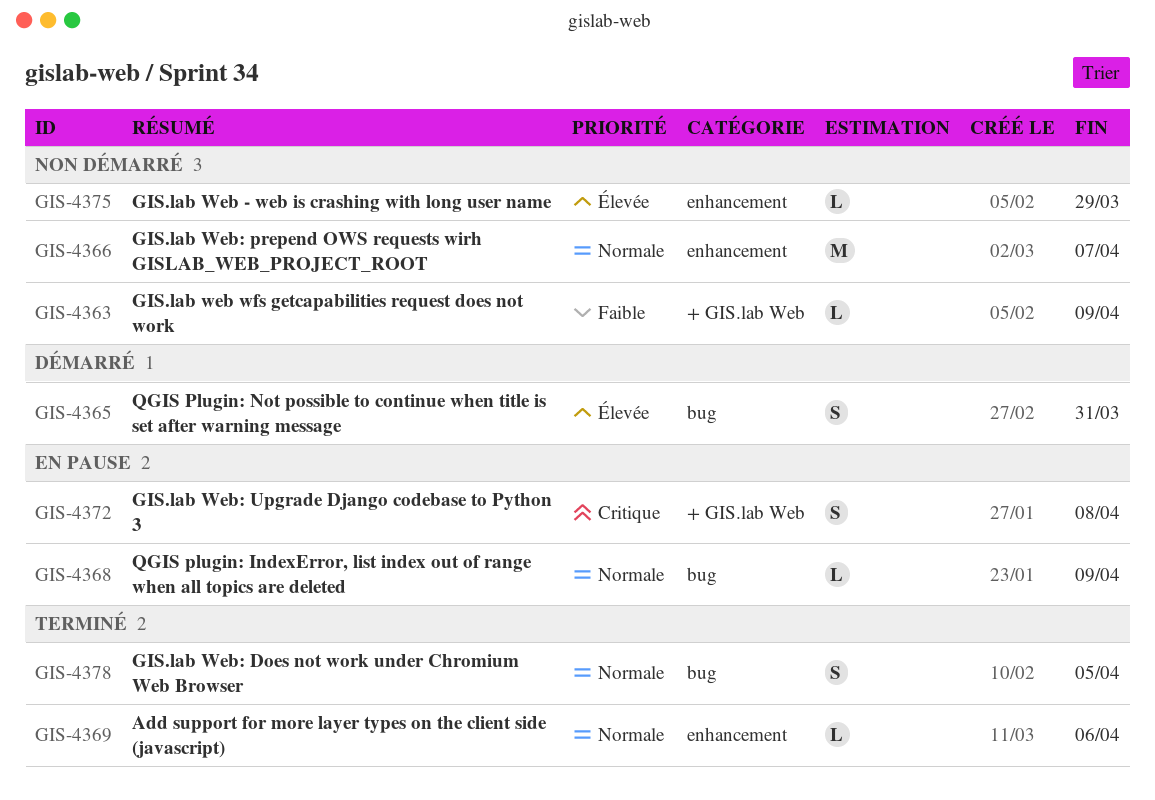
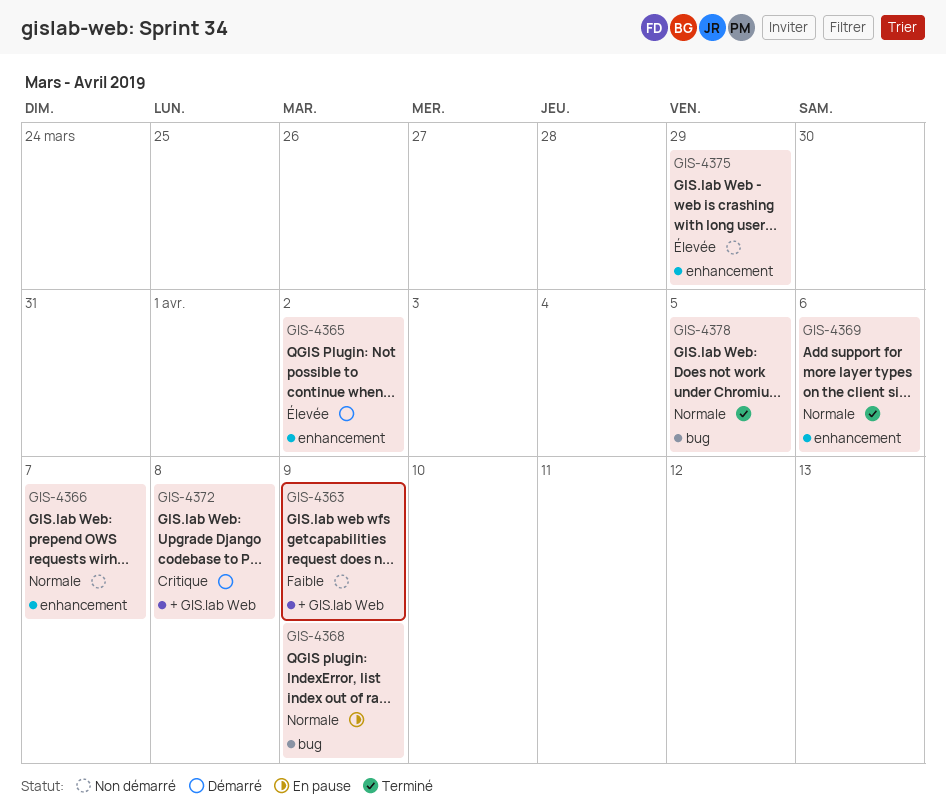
GIS-4365, label: bug -> enhancement
GIS-4365, due: Mar 31 -> Apr 2
GIS-4372, status: En pause -> Démarré

